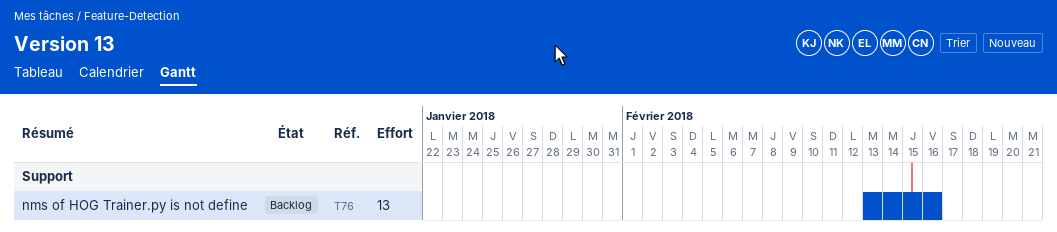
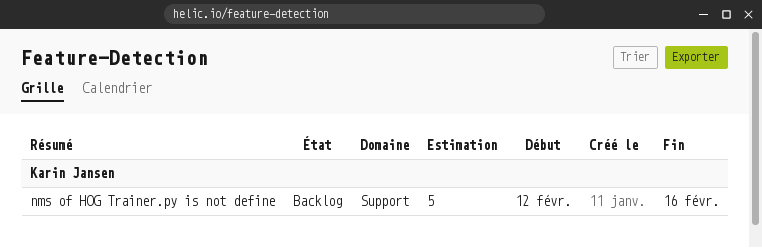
nms of HOG Trainer.py is not define, estimate: 13 -> 5
nms of HOG Trainer.py is not define, start: Feb 13 -> Feb 12

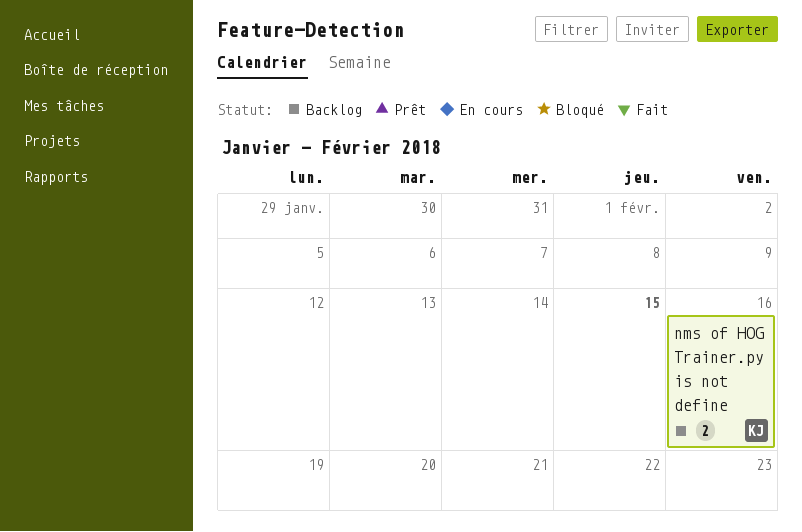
nms of HOG Trainer.py is not define, estimate: 5 -> 2

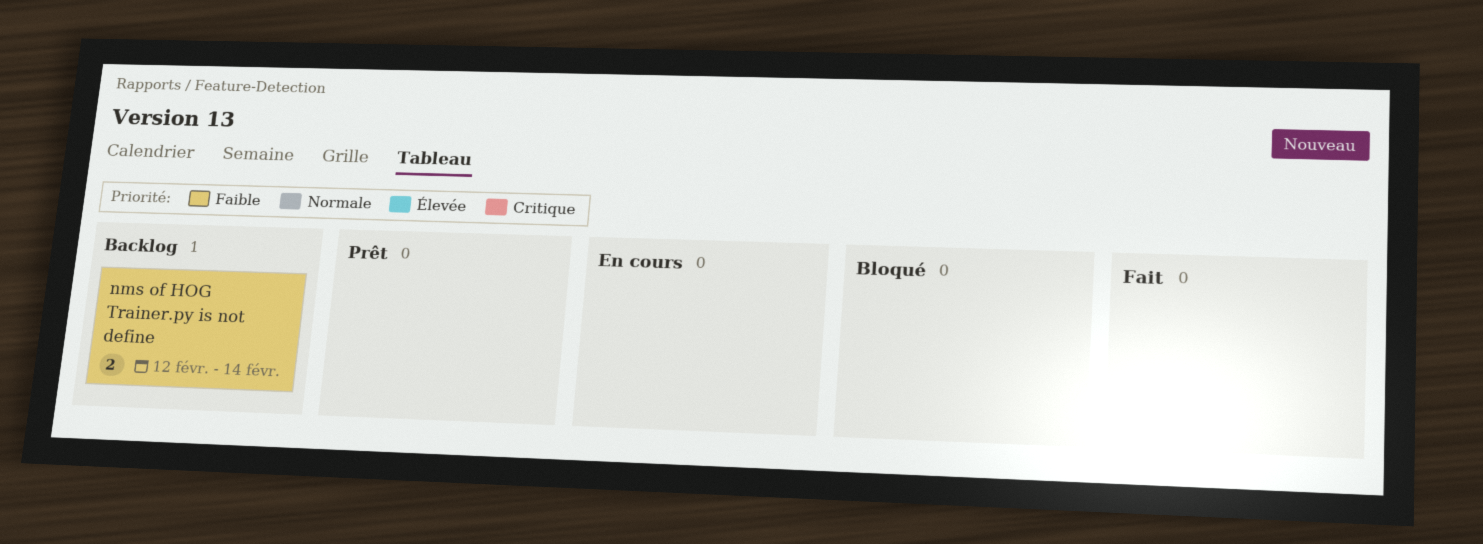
nms of HOG Trainer.py is not define, due: Feb 16 -> Feb 14

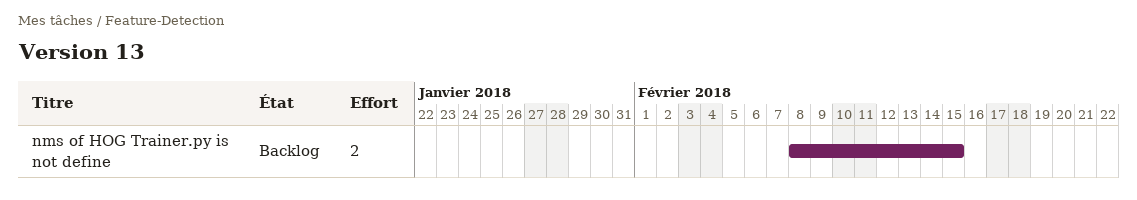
nms of HOG Trainer.py is not define, start: Feb 12 -> Feb 8
nms of HOG Trainer.py is not define, due: Feb 14 -> Feb 15

